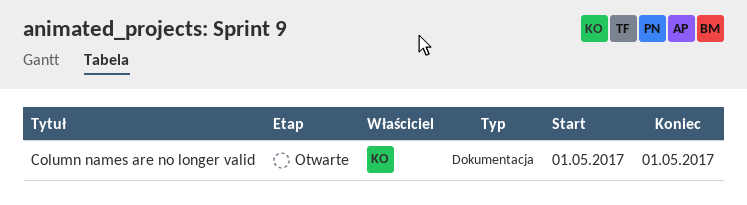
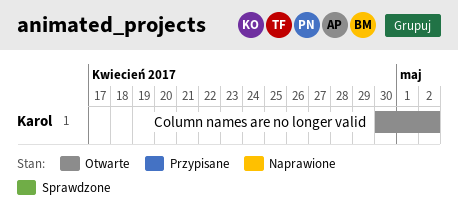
Column names are no longer valid, start: May 1 -> Apr 30
Column names are no longer valid, due: May 1 -> May 2

